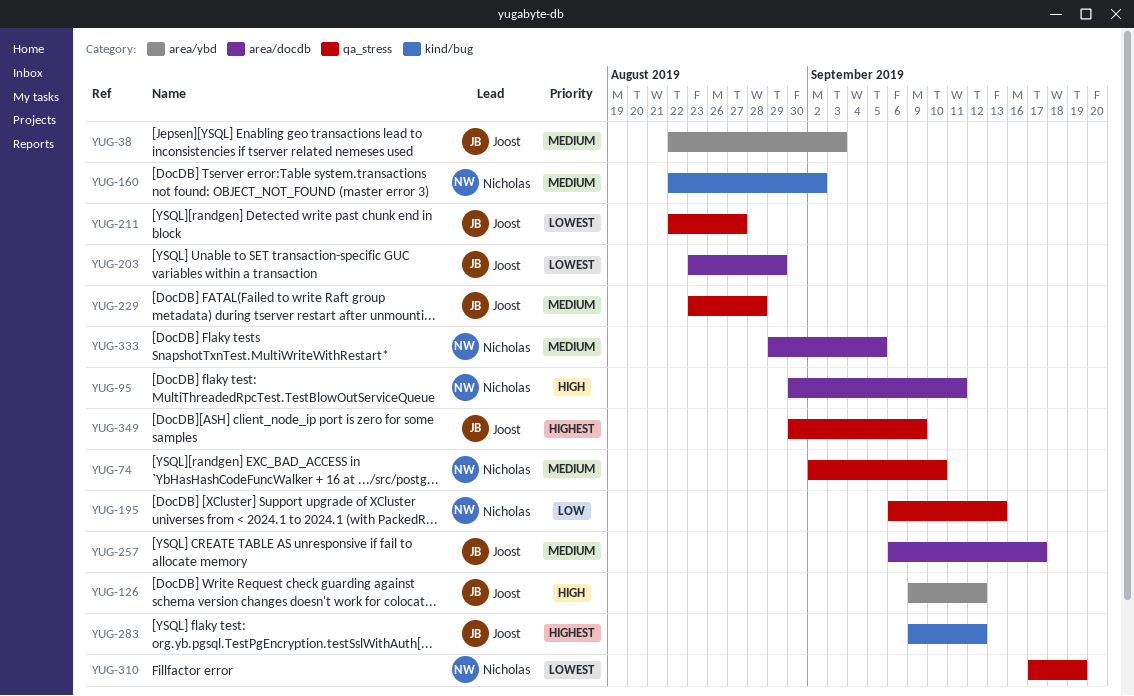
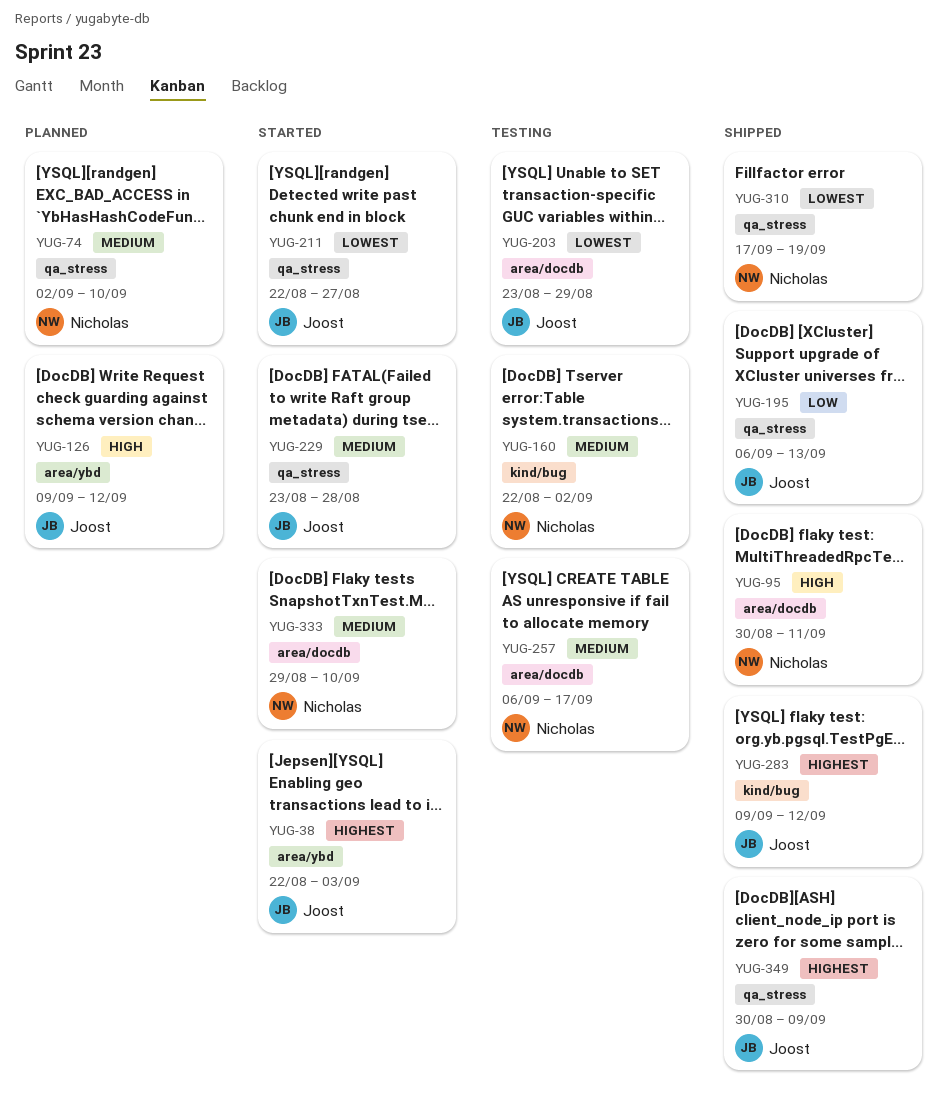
YUG-38, priority: Medium -> Highest
YUG-195, owner: Nicholas -> Joost
YUG-257, owner: Joost -> Nicholas
YUG-333, due: Sep 5 -> Sep 10

